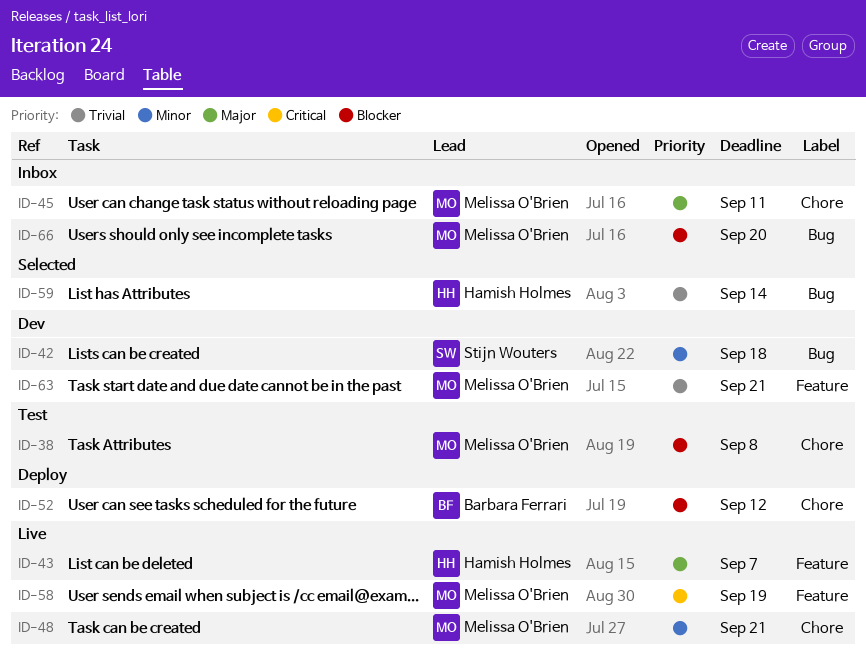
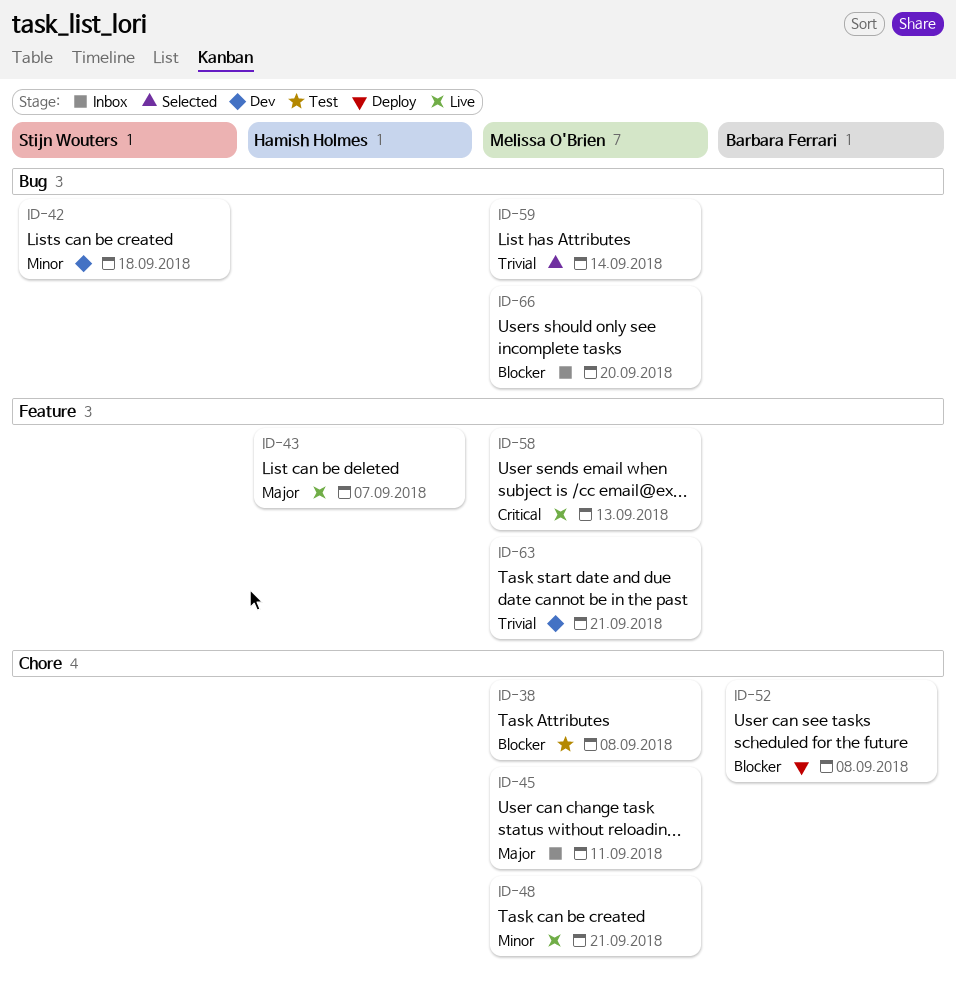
ID-52, due: Sep 12 -> Sep 8
ID-58, due: Sep 19 -> Sep 13
ID-59, owner: Hamish Holmes -> Melissa O'Brien

